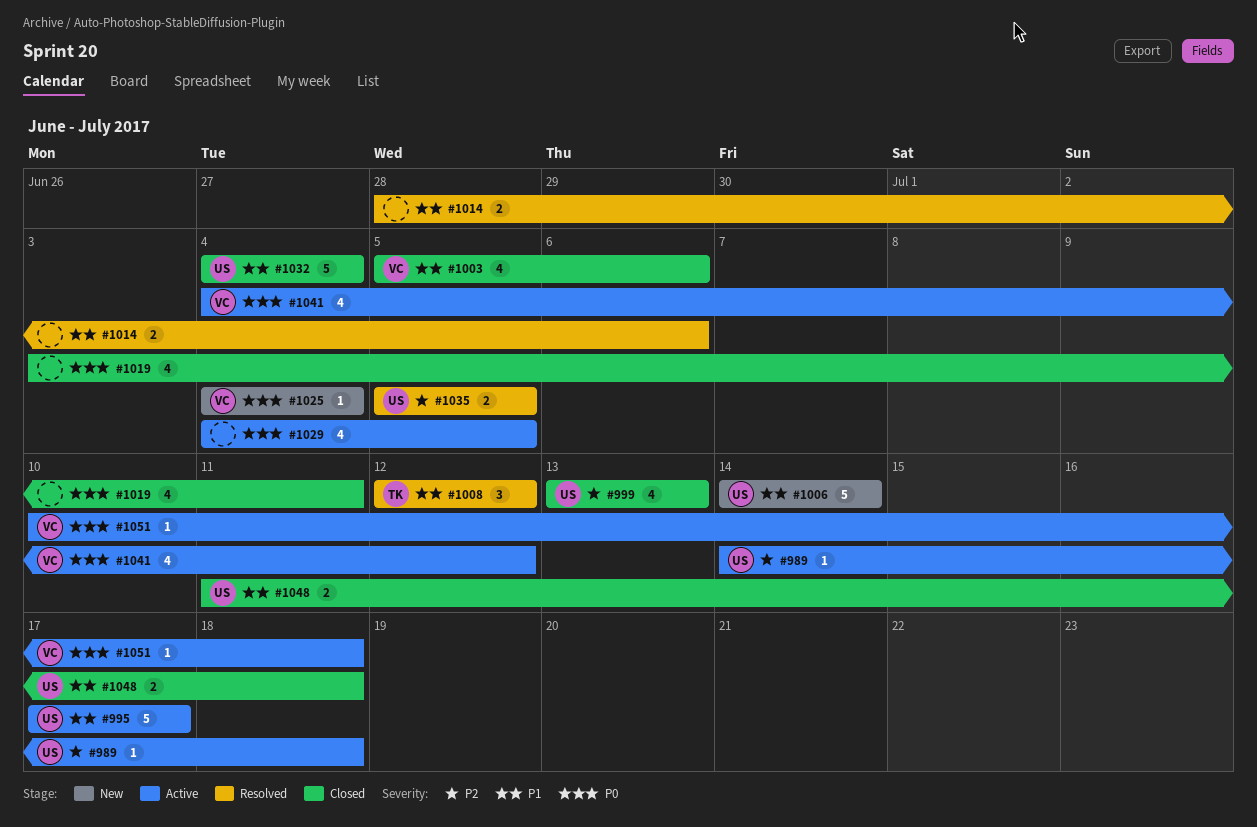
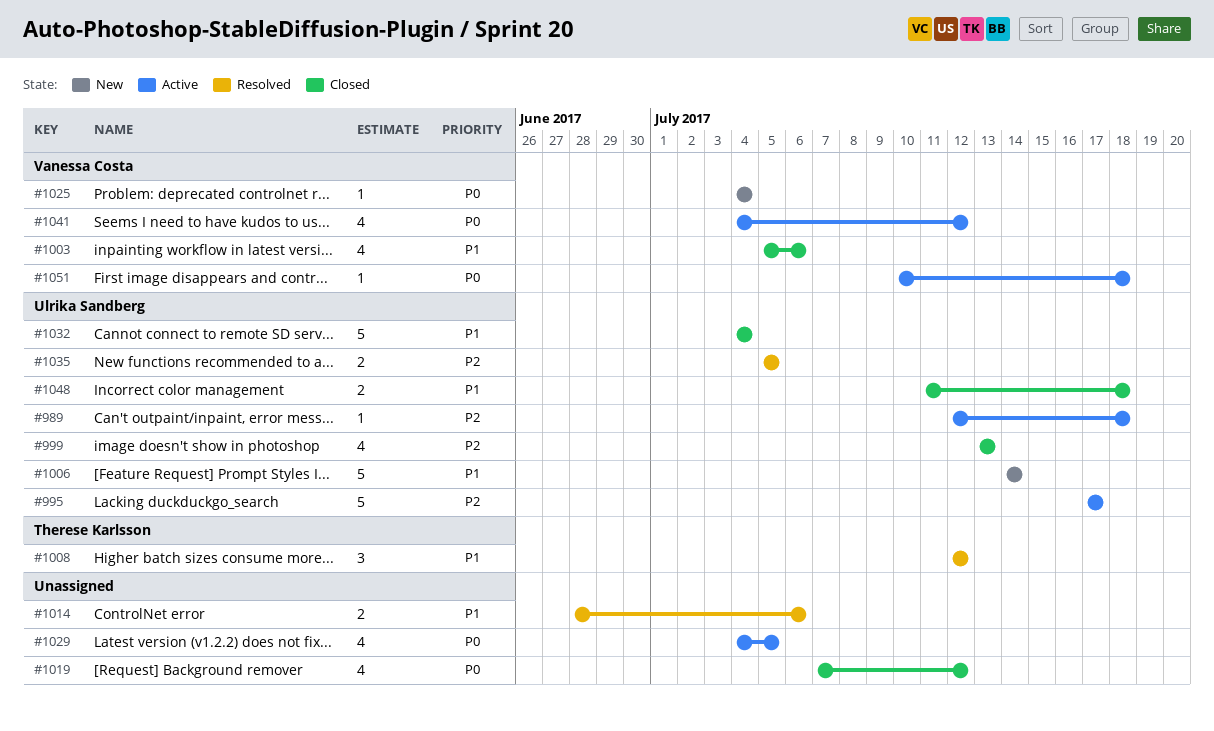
#989, start: Jul 14 -> Jul 12
#995, priority: P1 -> P2
#1019, start: Jul 3 -> Jul 7
#1019, due: Jul 11 -> Jul 12

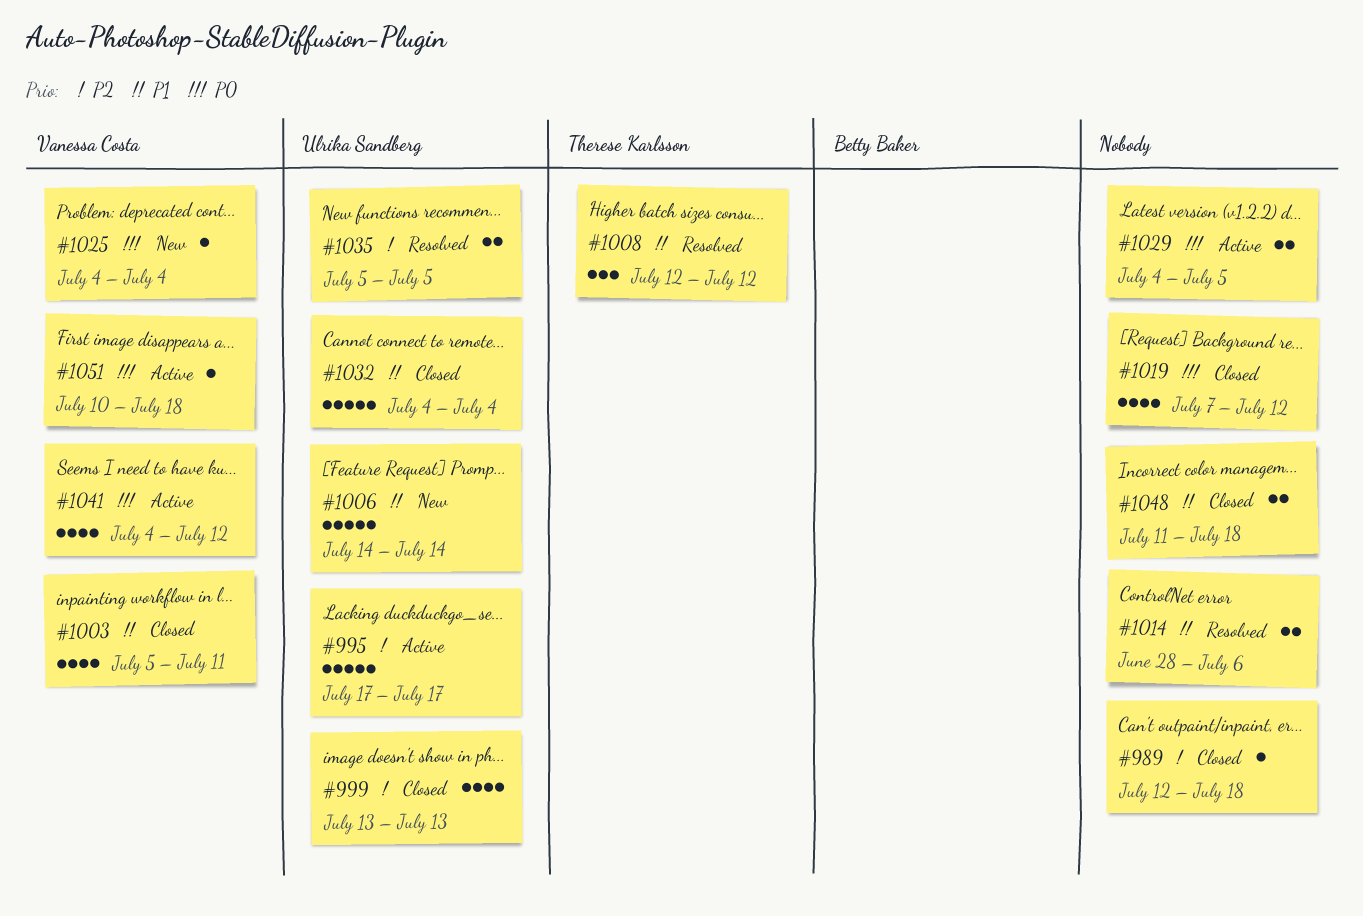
#989, status: Active -> Closed
#989, owner: Ulrika Sandberg -> none
#1003, due: Jul 6 -> Jul 11
#1029, estimate: 4 -> 2
#1048, owner: Ulrika Sandberg -> none

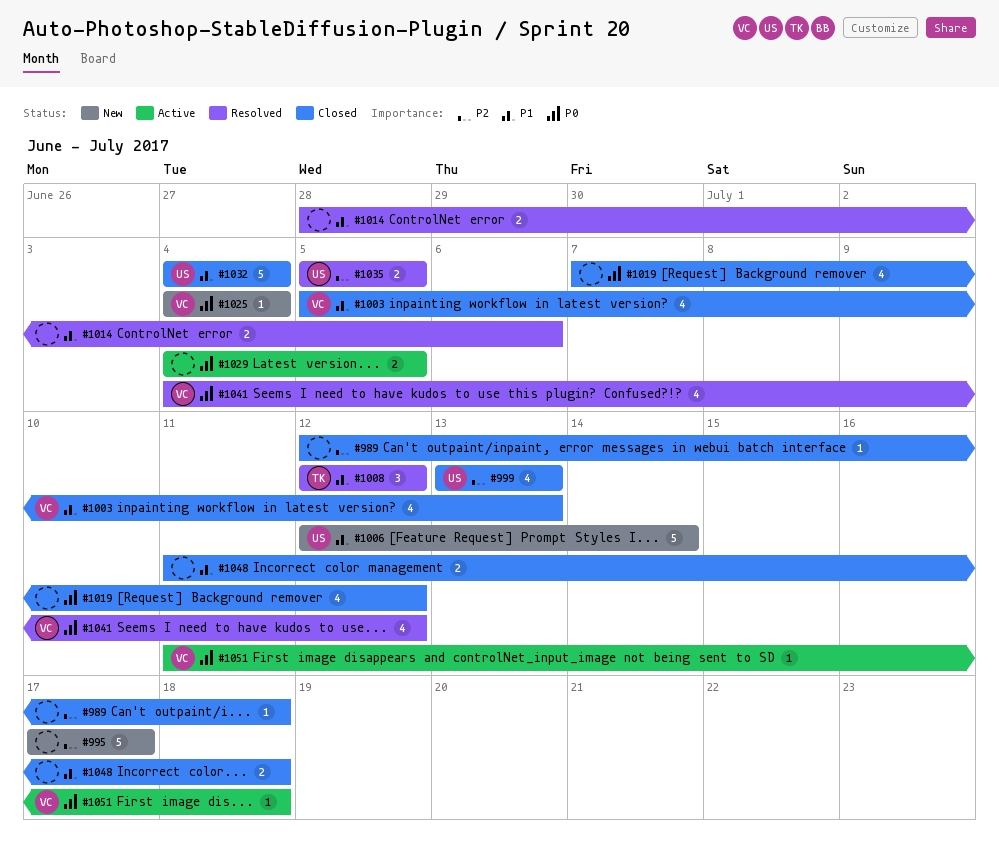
#995, status: Active -> New
#995, owner: Ulrika Sandberg -> none
#1003, due: Jul 11 -> Jul 13
#1006, start: Jul 14 -> Jul 12
#1041, status: Active -> Resolved
#1051, start: Jul 10 -> Jul 11

